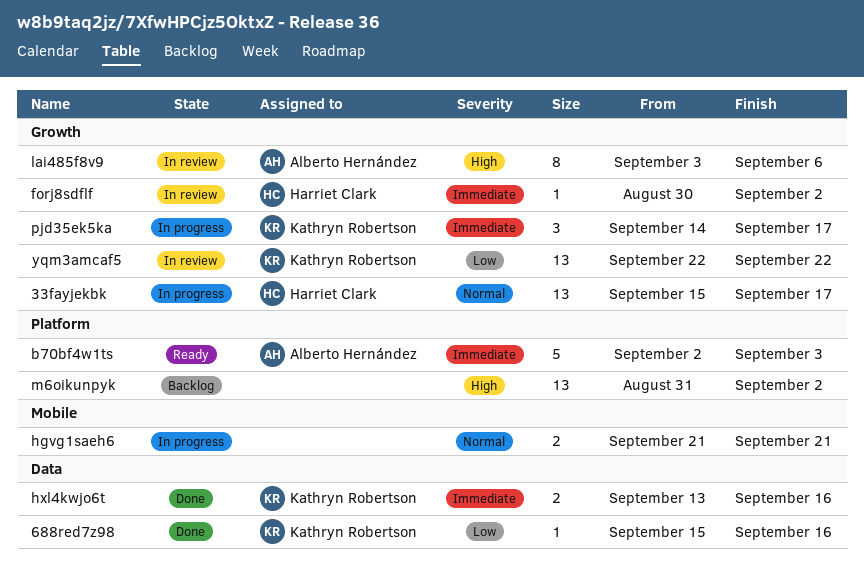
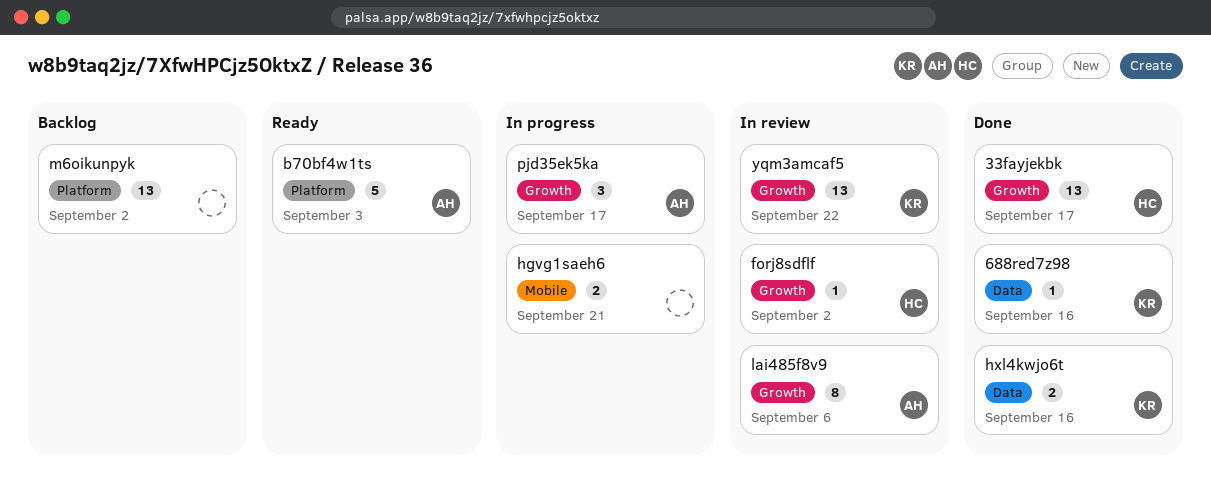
33fayjekbk, status: In progress -> Done
pjd35ek5ka, owner: Kathryn Robertson -> Alberto Hernández

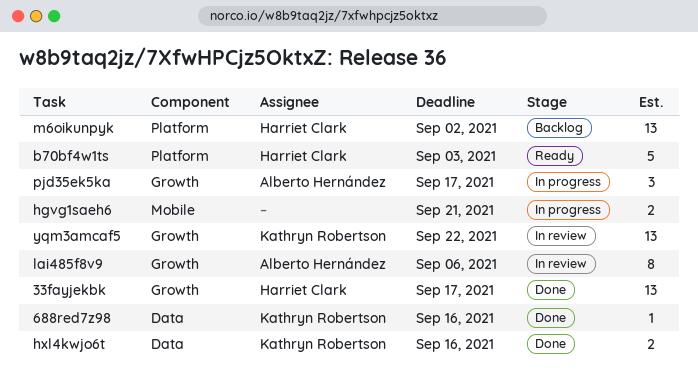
b70bf4w1ts, owner: Alberto Hernández -> Harriet Clark
forj8sdflf: present -> none
m6oikunpyk, owner: none -> Harriet Clark

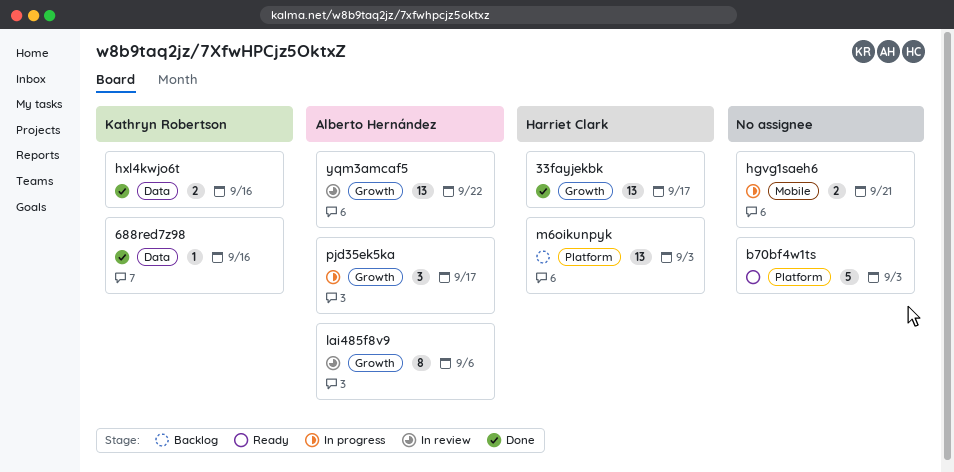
b70bf4w1ts, owner: Harriet Clark -> none
m6oikunpyk, due: Sep 2 -> Sep 3
yqm3amcaf5, owner: Kathryn Robertson -> Alberto Hernández

